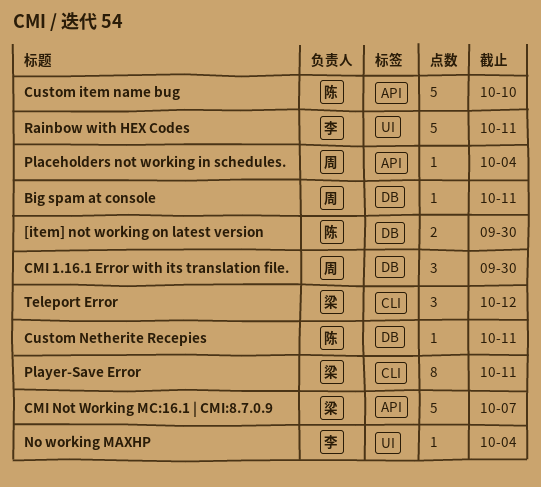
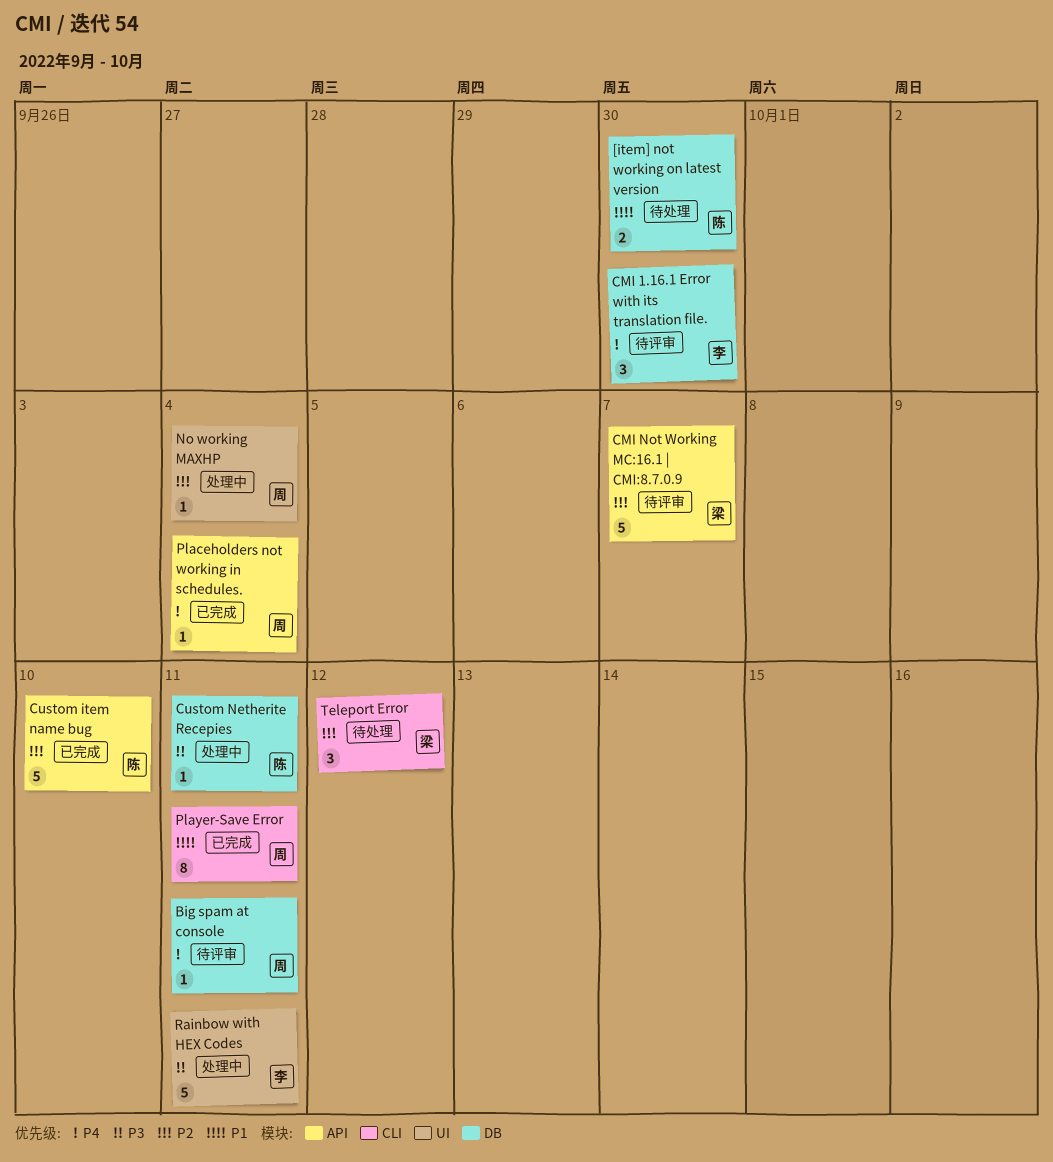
CMI 1.16.1 Error with its translation file., owner: 周 -> 李
No working MAXHP, owner: 李 -> 周
Player-Save Error, owner: 梁 -> 周

